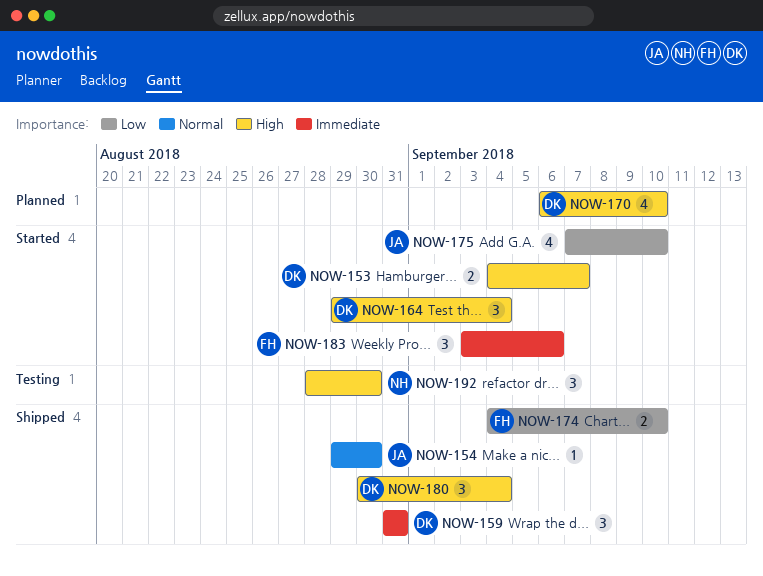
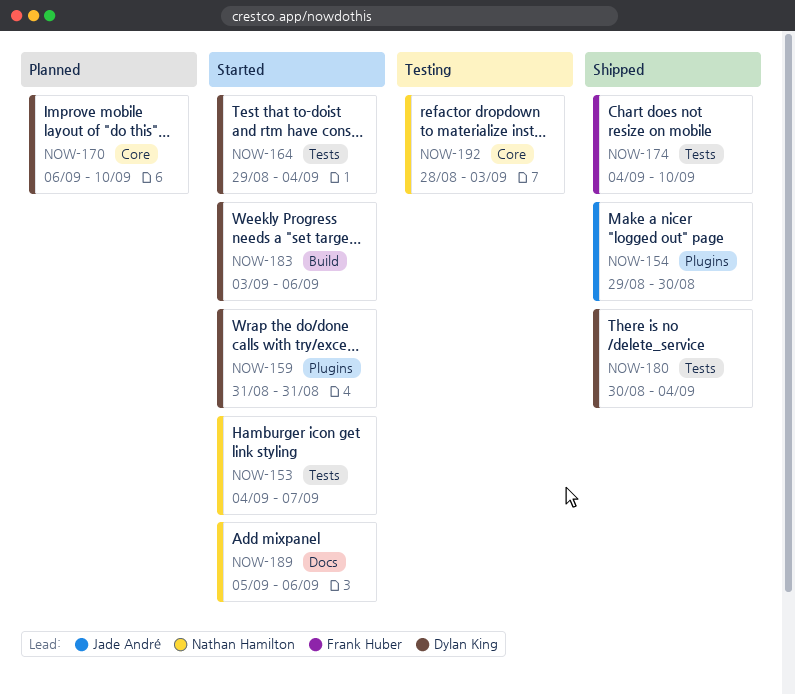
NOW-153, owner: Dylan King -> Nathan Hamilton
NOW-159, status: Shipped -> Started
NOW-175: present -> none
NOW-183, owner: Frank Huber -> Dylan King
NOW-189: none -> present
NOW-192, due: Aug 30 -> Sep 3

